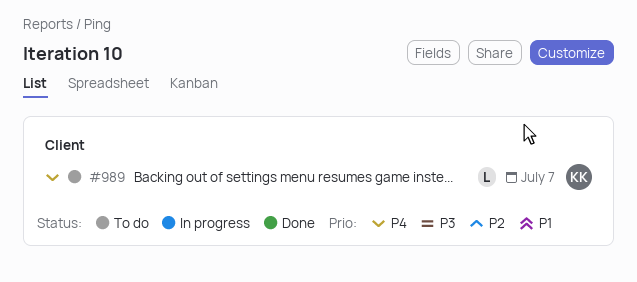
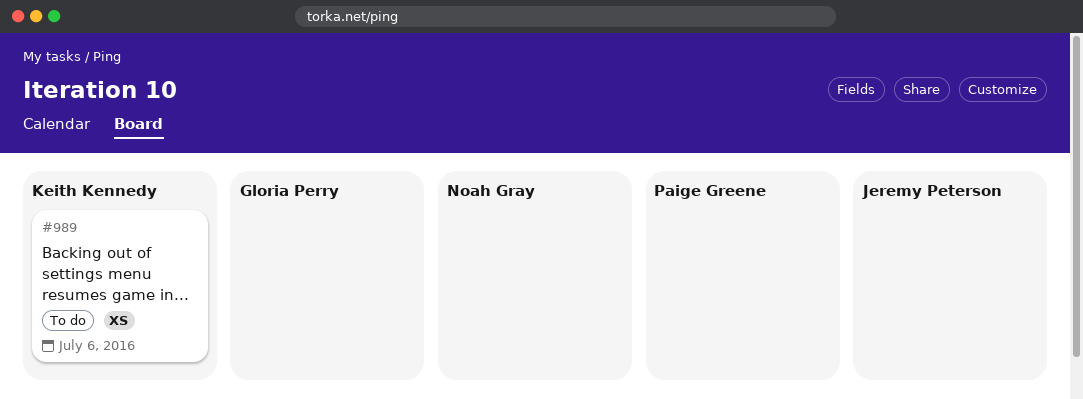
#989, estimate: L -> XS
#989, due: Jul 7 -> Jul 6

